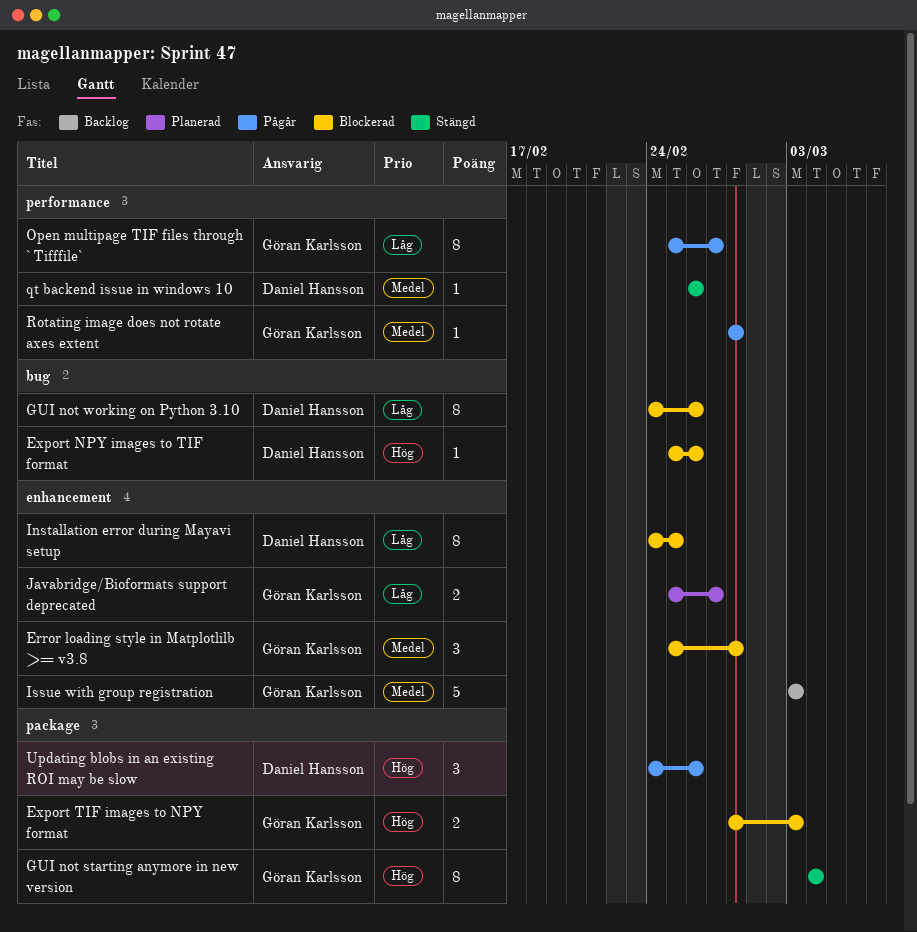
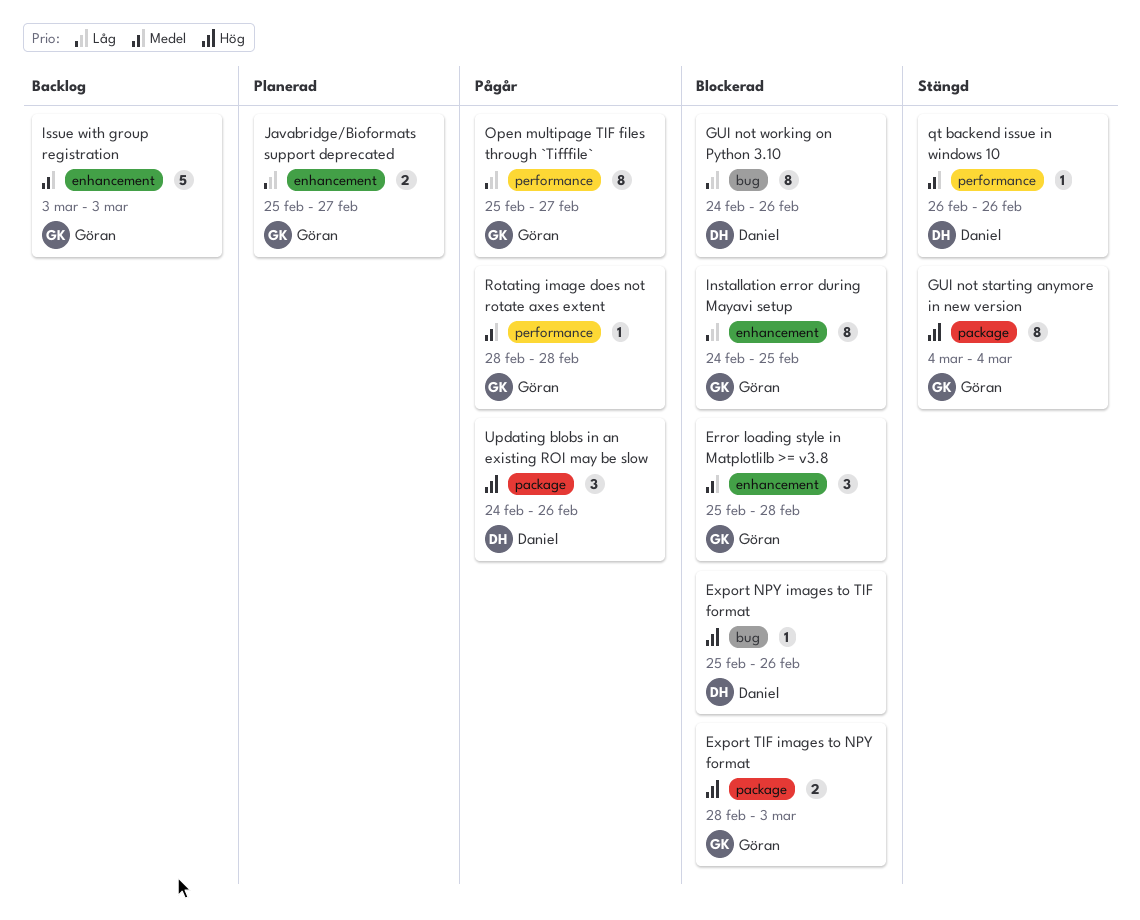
Installation error during Mayavi setup, owner: Daniel Hansson -> Göran Karlsson

